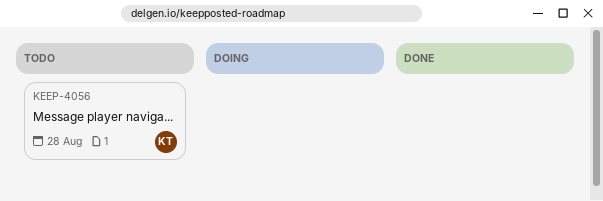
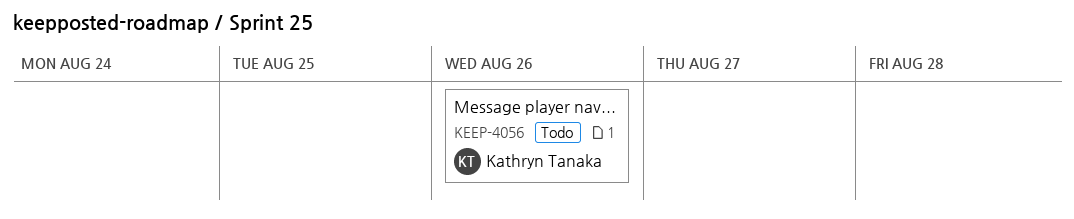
KEEP-4056, due: Aug 28 -> Aug 26

